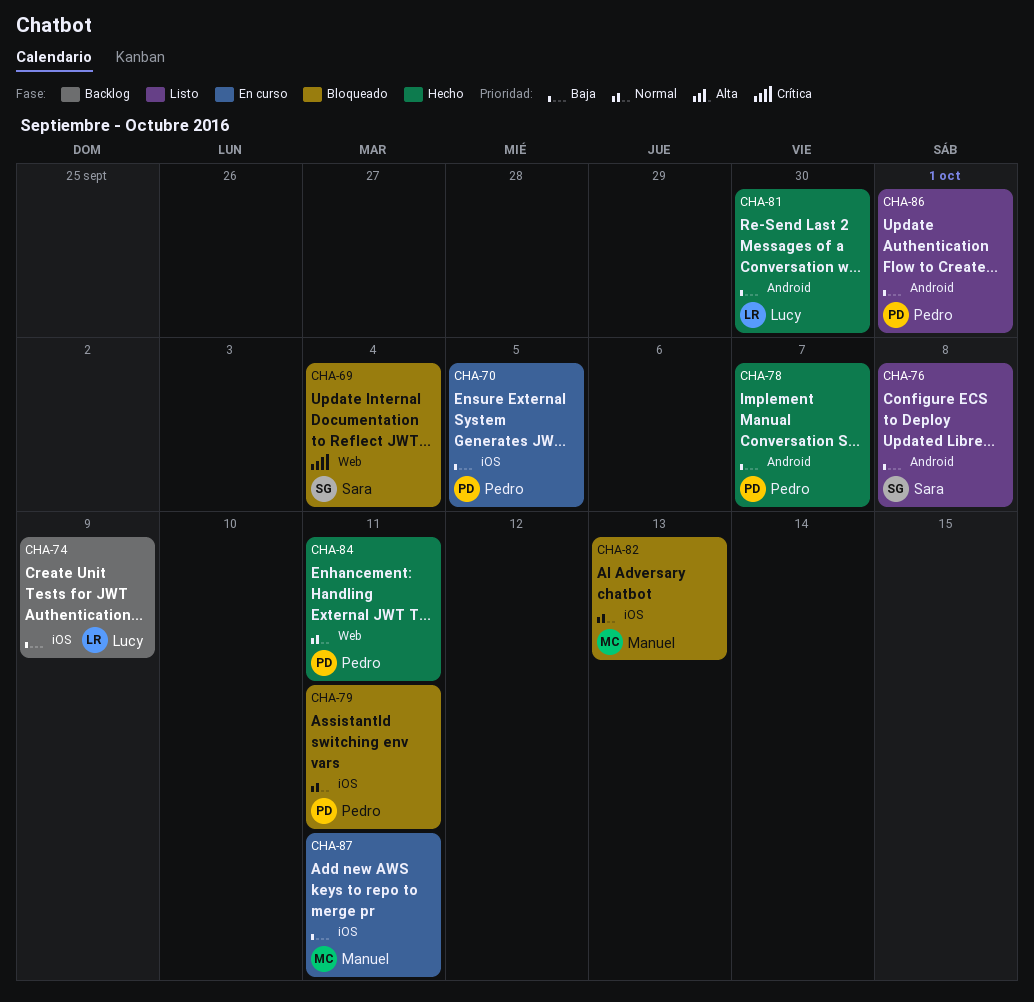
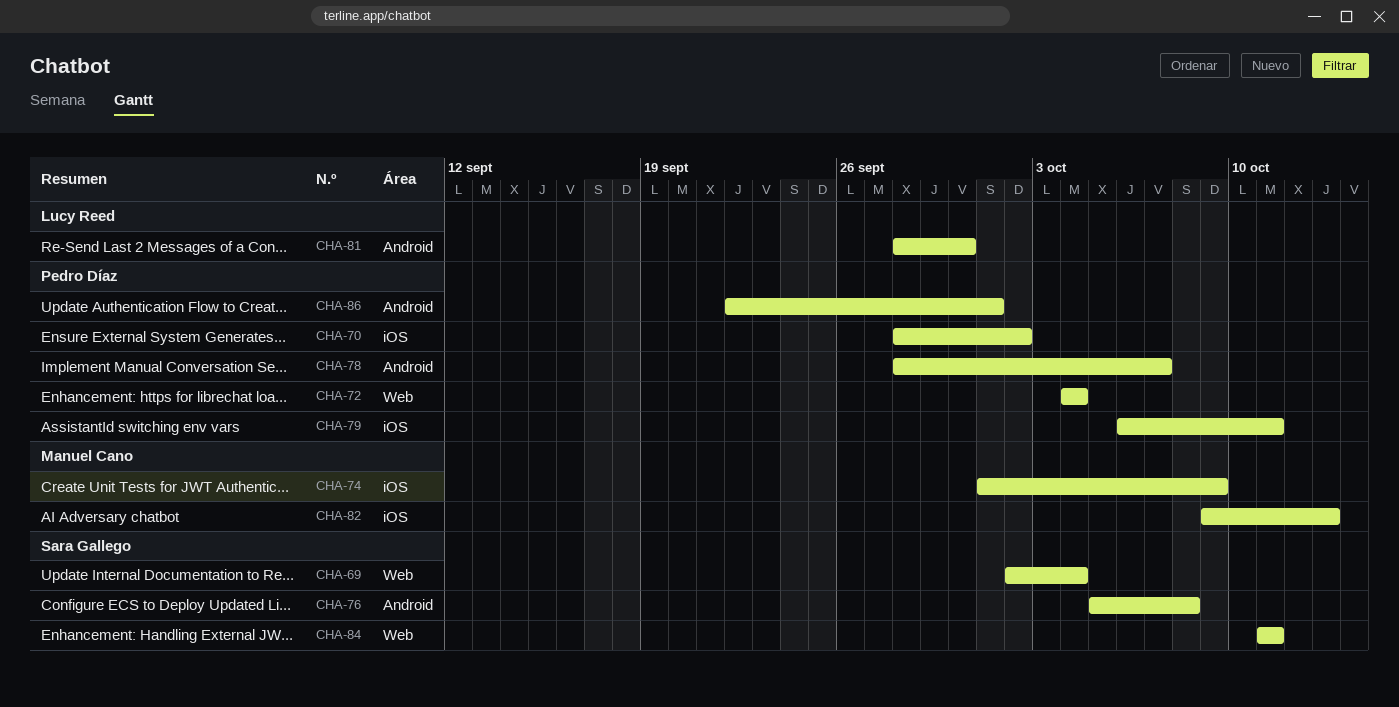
CHA-70, due: Oct 5 -> Oct 2
CHA-72: none -> present
CHA-74, owner: Lucy Reed -> Manuel Cano
CHA-84, owner: Pedro Díaz -> Sara Gallego
CHA-87: present -> none

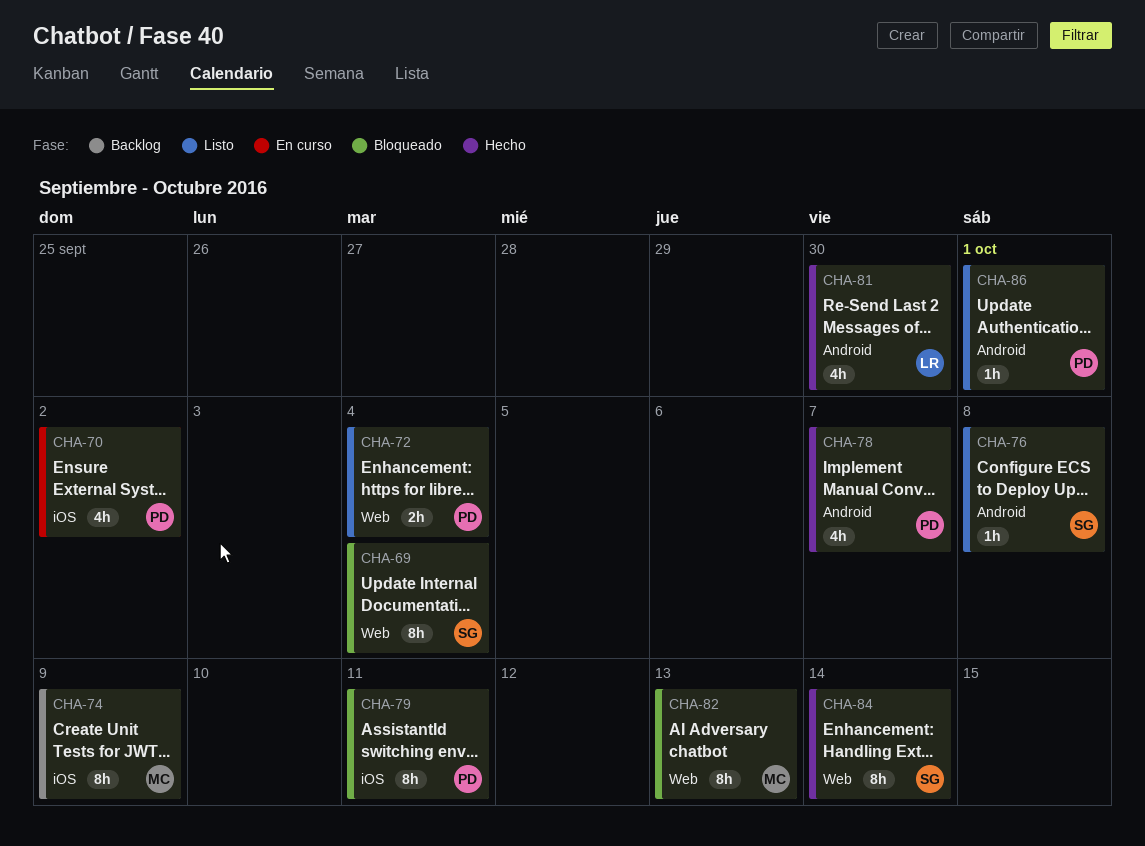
CHA-82, label: iOS -> Web
CHA-84, due: Oct 11 -> Oct 14

